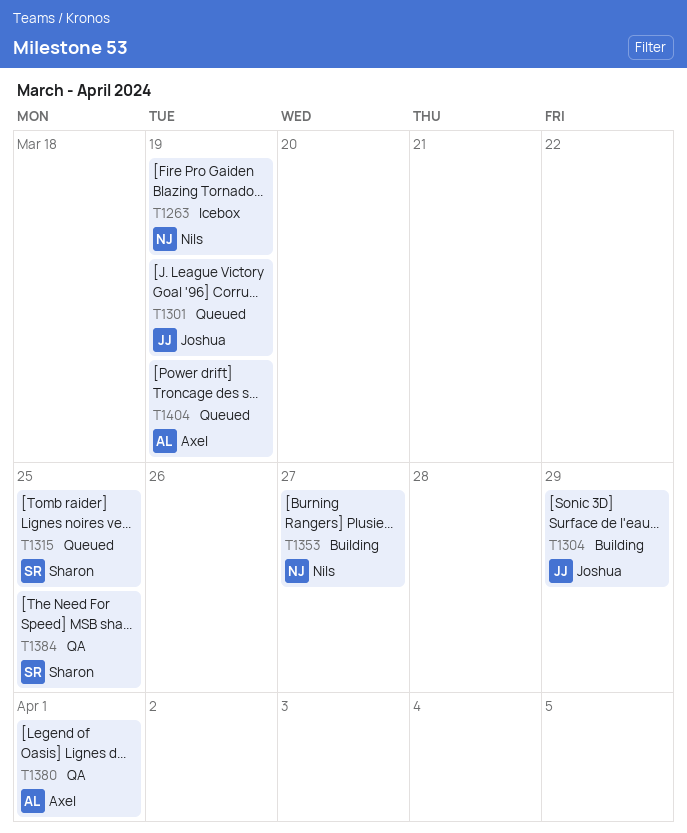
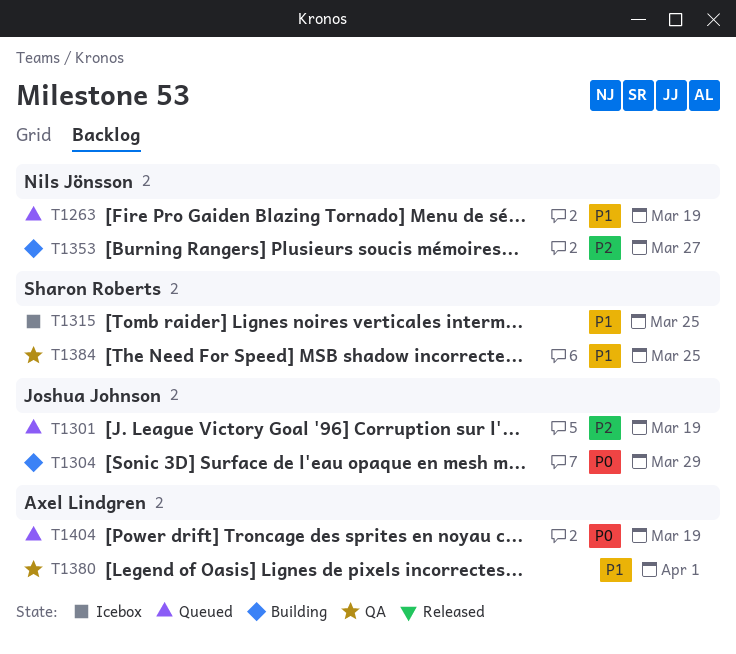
T1263, status: Icebox -> Queued
T1315, status: Queued -> Icebox

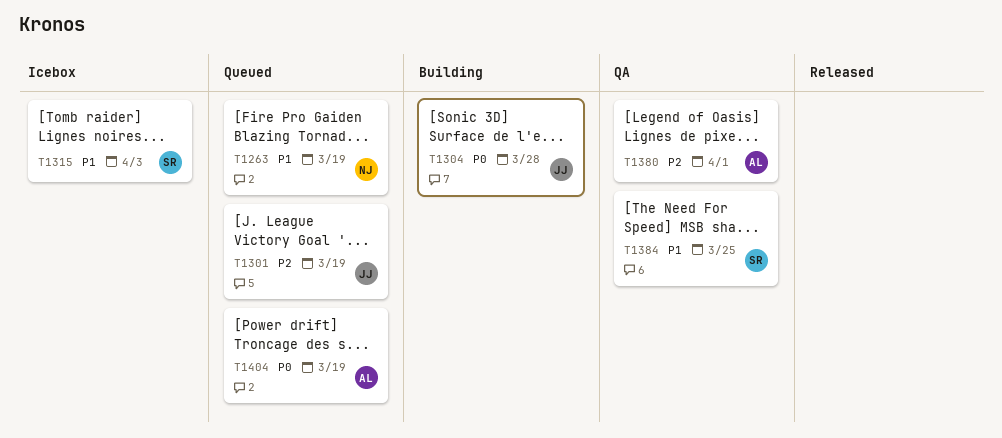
T1304, due: Mar 29 -> Mar 28
T1315, due: Mar 25 -> Apr 3
T1353: present -> none
T1380, priority: P1 -> P2

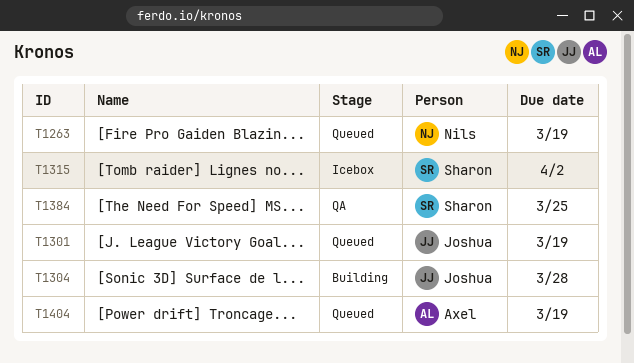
T1315, due: Apr 3 -> Apr 2
T1380: present -> none

